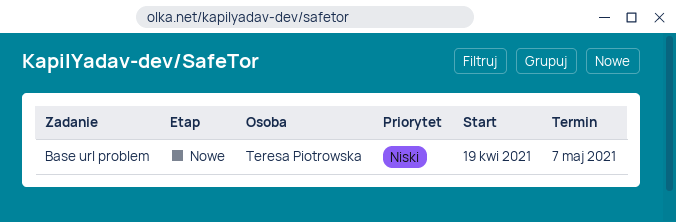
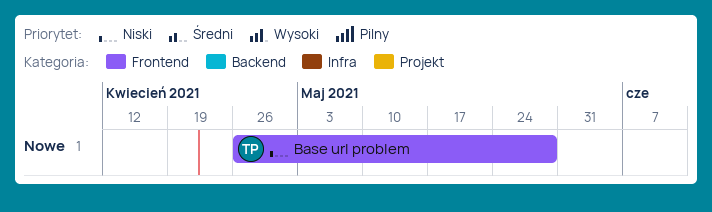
Base url problem, start: Apr 19 -> Apr 26
Base url problem, due: May 7 -> May 28

